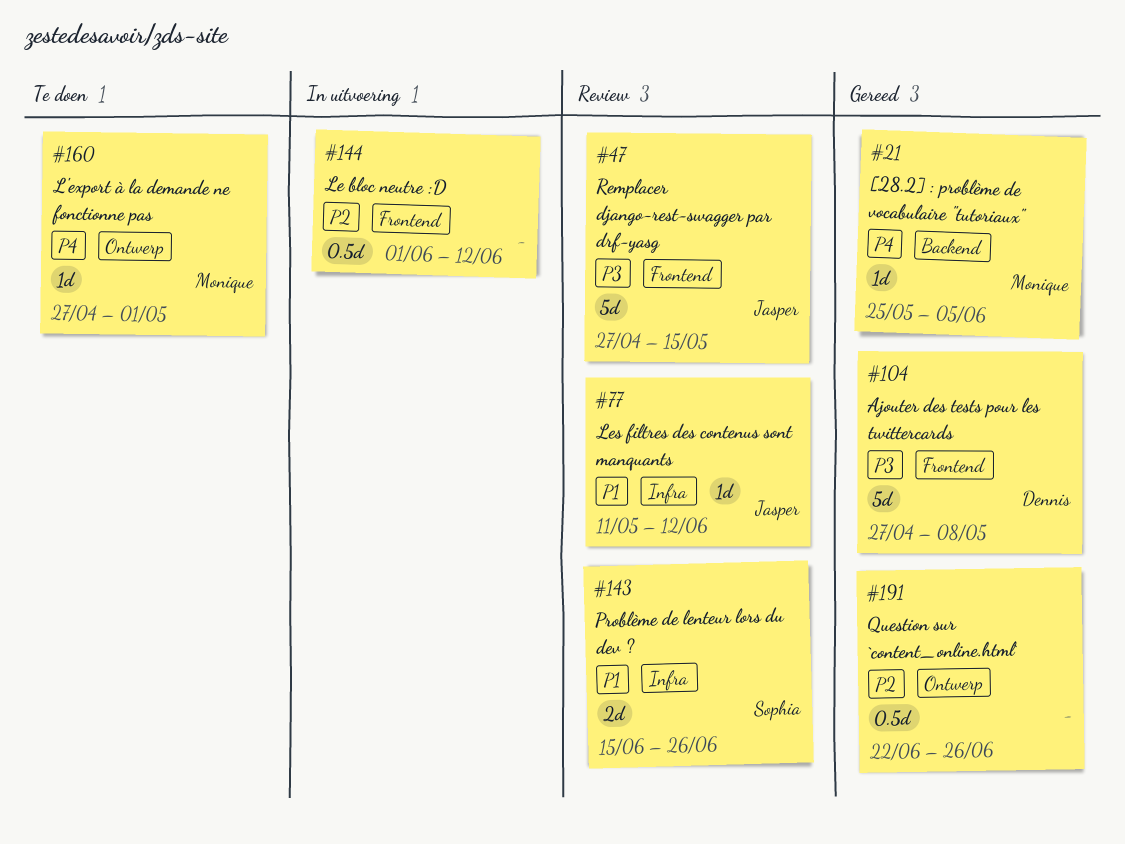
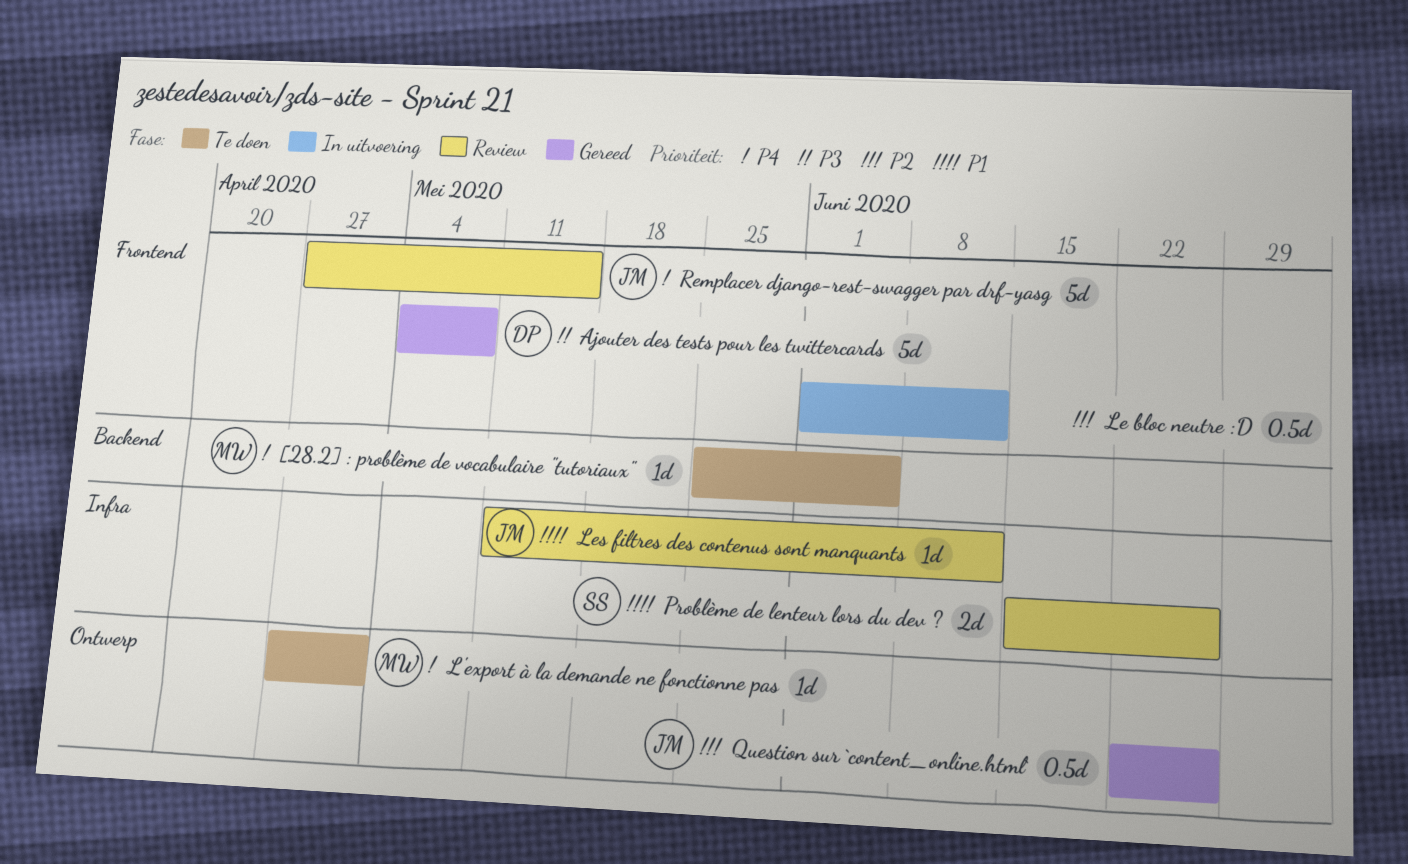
[28.2] : problème de vocabulaire "tutoriaux", status: Gereed -> Te doen
Ajouter des tests pour les twittercards, start: Apr 27 -> May 4
Question sur `content_online.html`, owner: none -> Jasper
Remplacer django-rest-swagger par drf-yasg, priority: P3 -> P4

